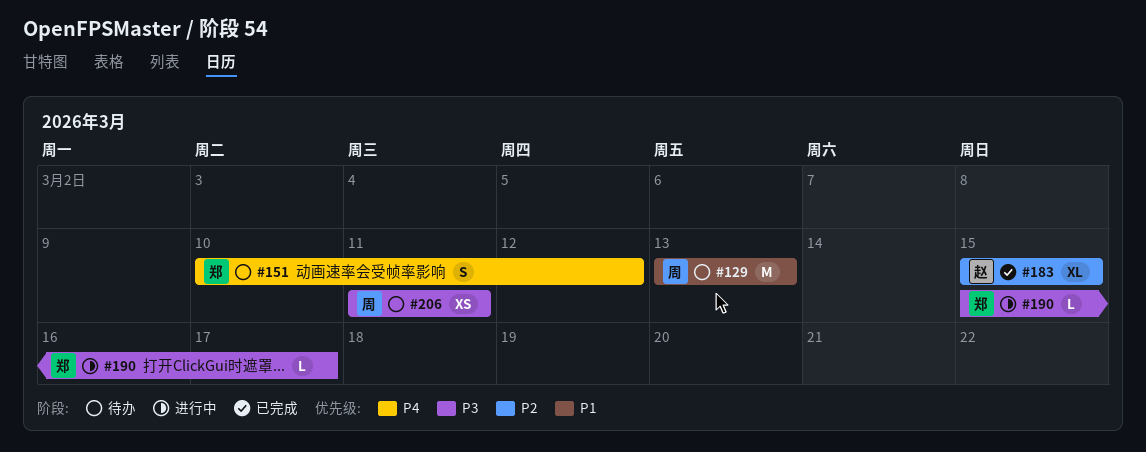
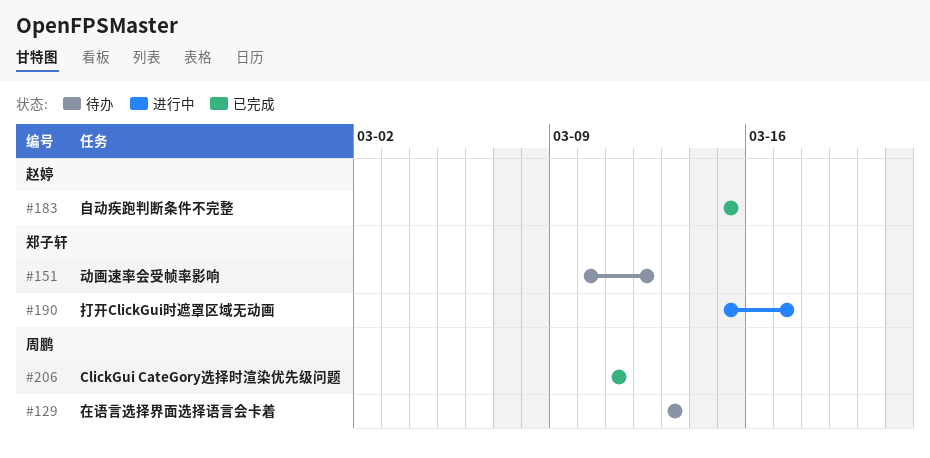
#206, status: 待办 -> 已完成

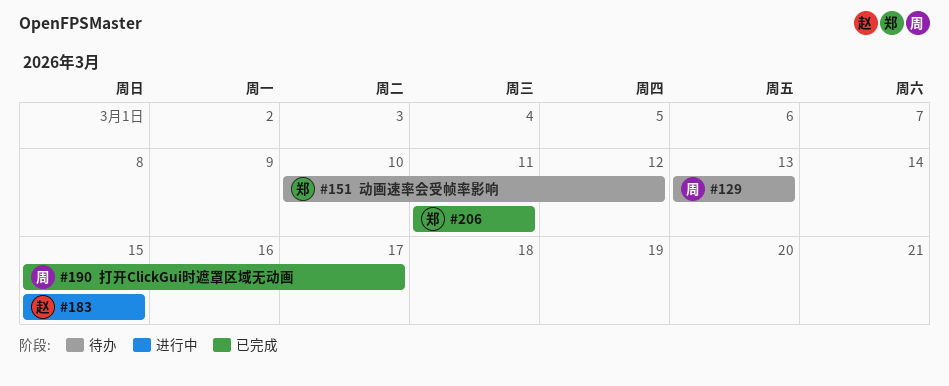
#183, status: 已完成 -> 进行中
#190, status: 进行中 -> 已完成
#190, owner: 郑子轩 -> 周鹏
#206, owner: 周鹏 -> 郑子轩

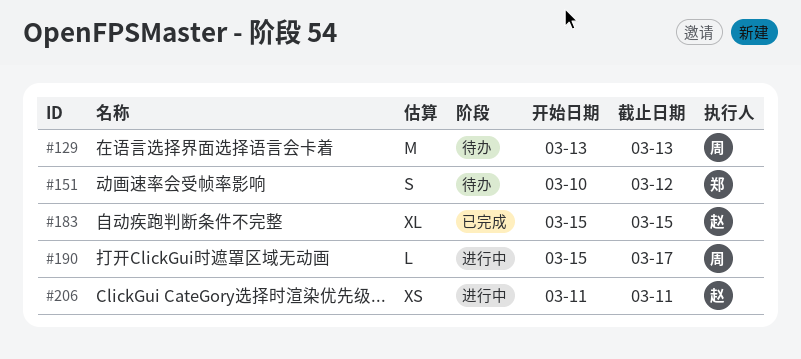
#183, status: 进行中 -> 已完成
#190, status: 已完成 -> 进行中
#206, status: 已完成 -> 进行中
#206, owner: 郑 -> 赵

